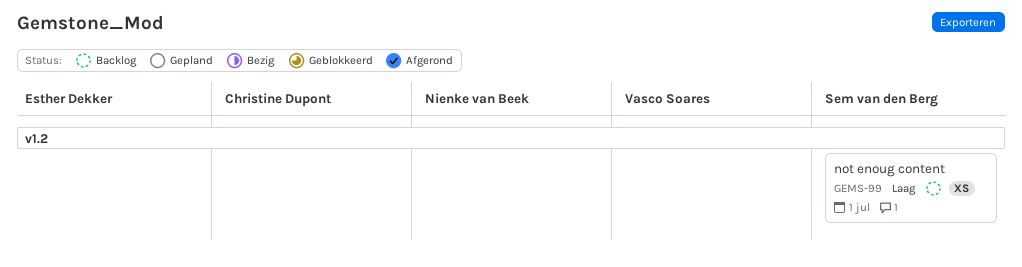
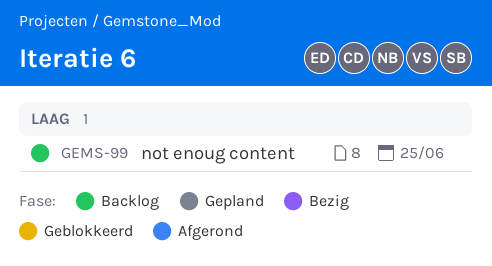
GEMS-99, due: Jul 1 -> Jun 25

